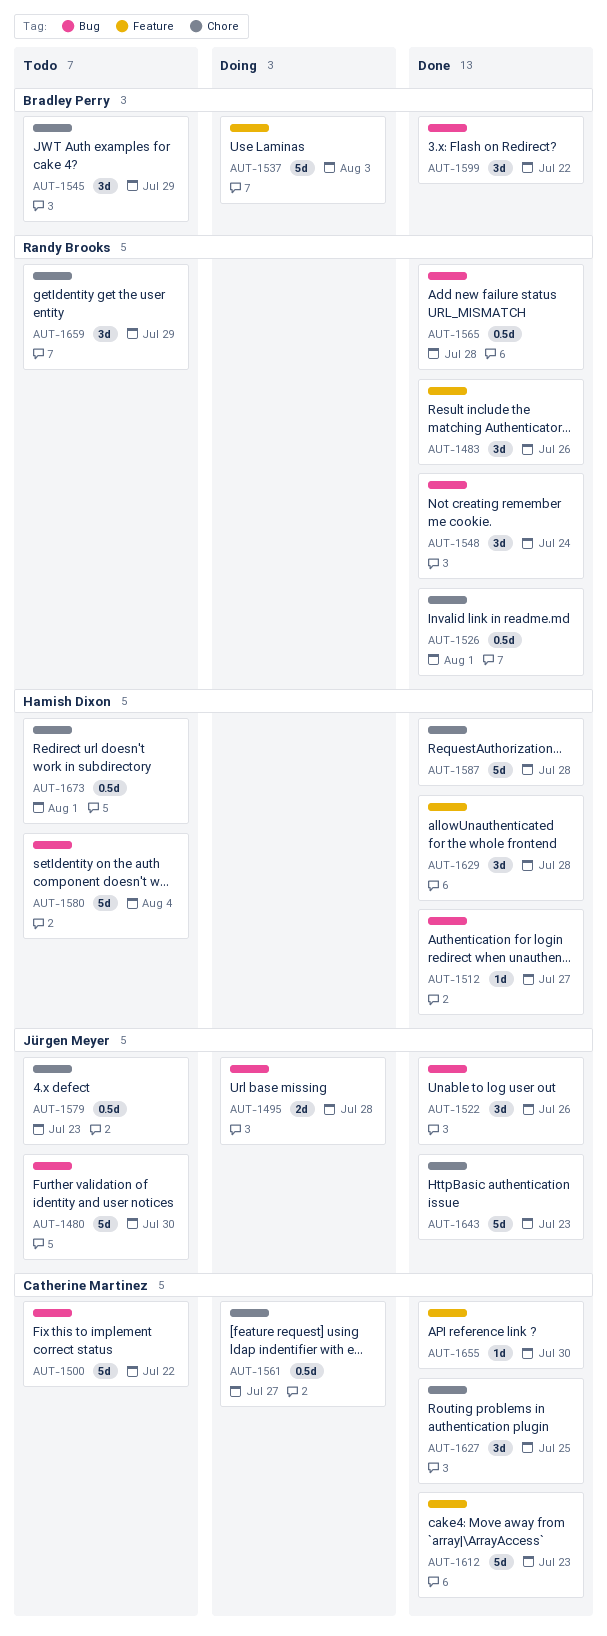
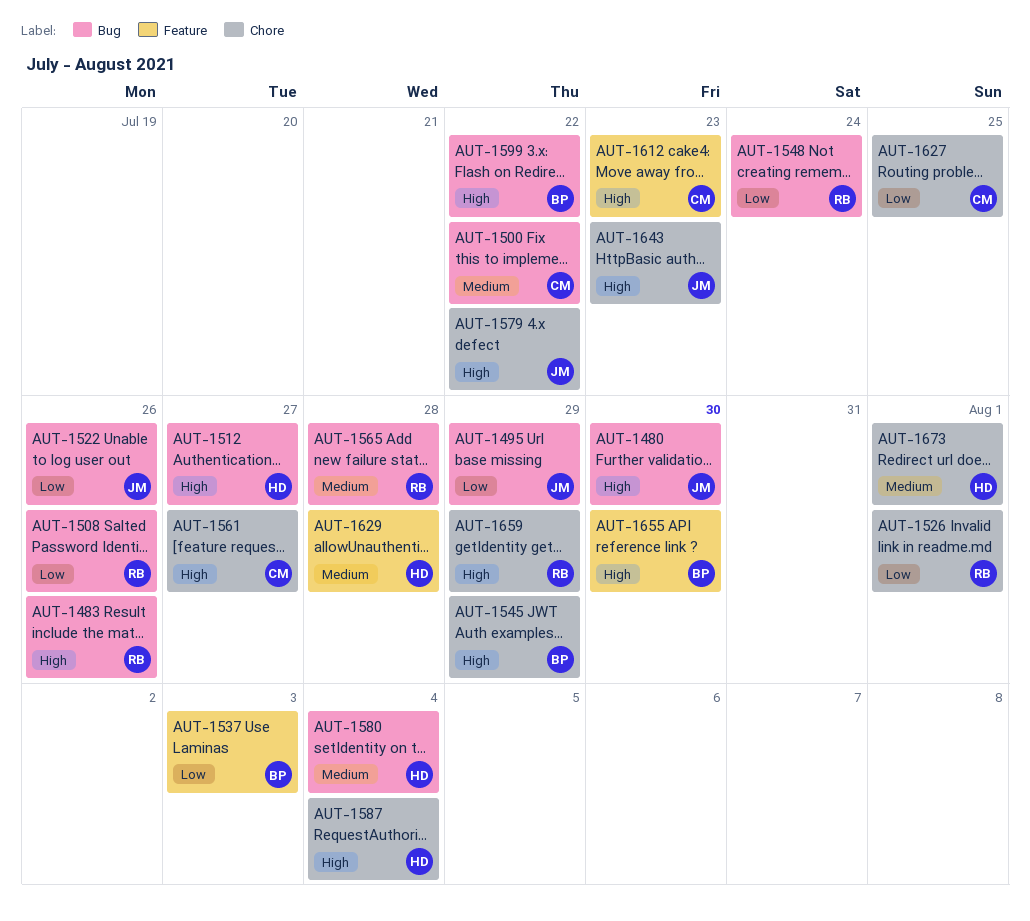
AUT-1483, label: Feature -> Bug
AUT-1495, due: Jul 28 -> Jul 29
AUT-1508: none -> present
AUT-1579, due: Jul 23 -> Jul 22
AUT-1587, due: Jul 28 -> Aug 4
AUT-1655, owner: Catherine Martinez -> Bradley Perry

